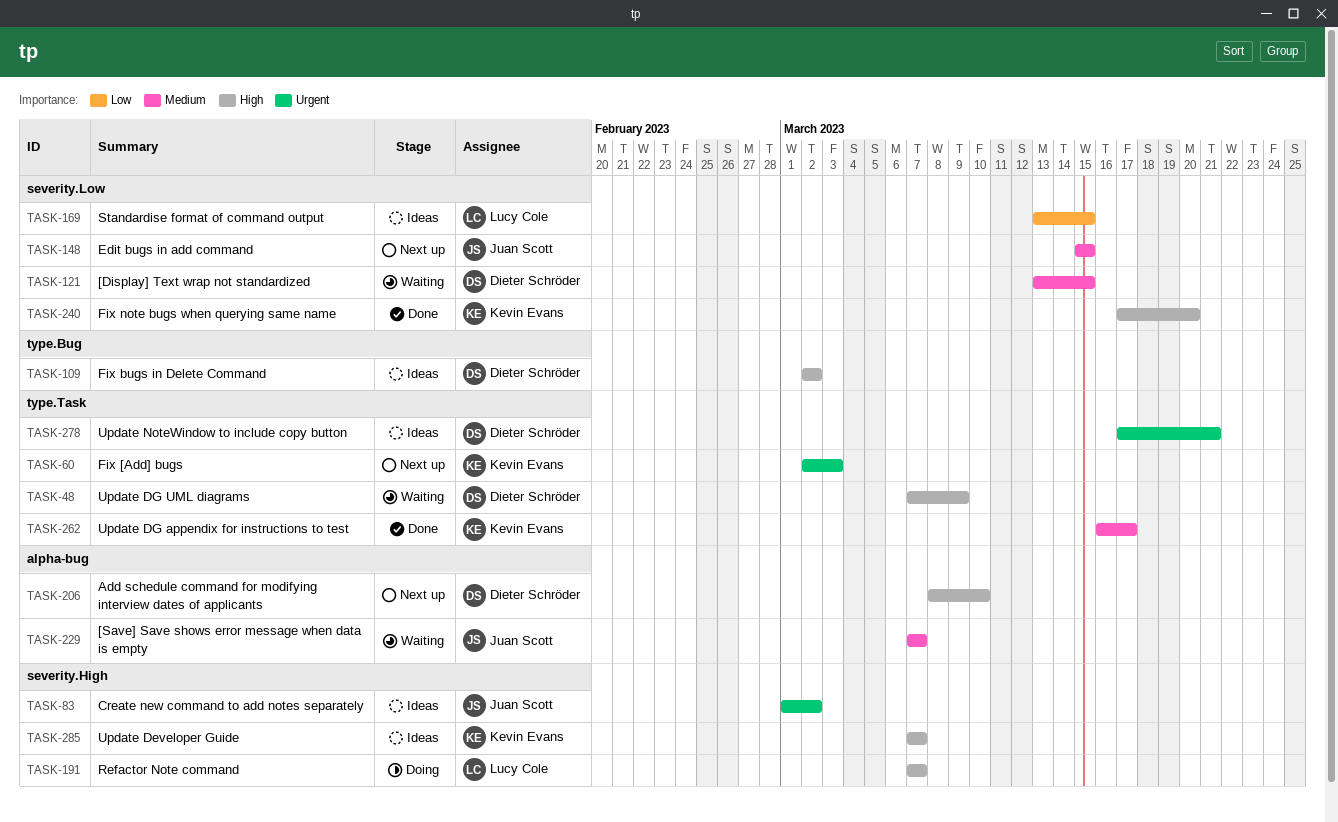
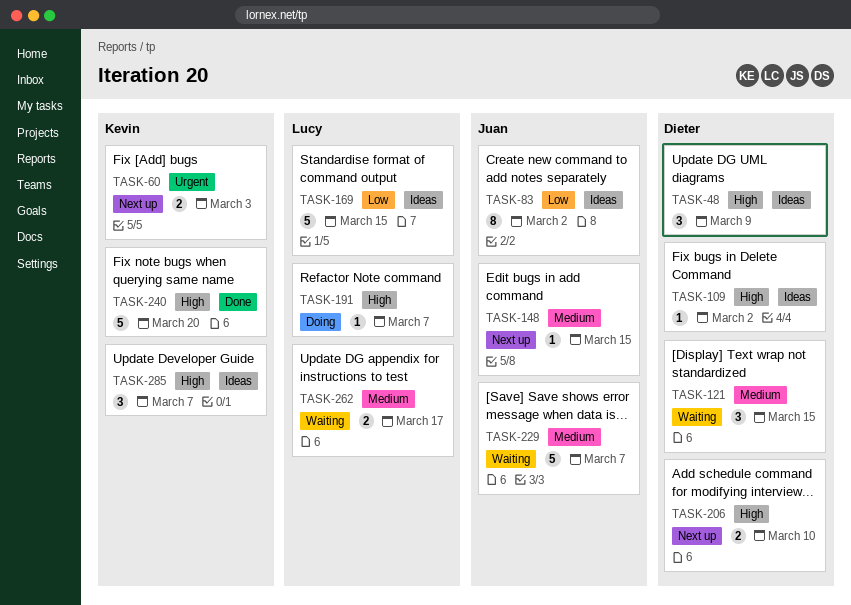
TASK-48, status: Waiting -> Ideas
TASK-83, priority: Urgent -> Low
TASK-262, status: Done -> Waiting
TASK-262, owner: Kevin Evans -> Lucy Cole
TASK-278: present -> none

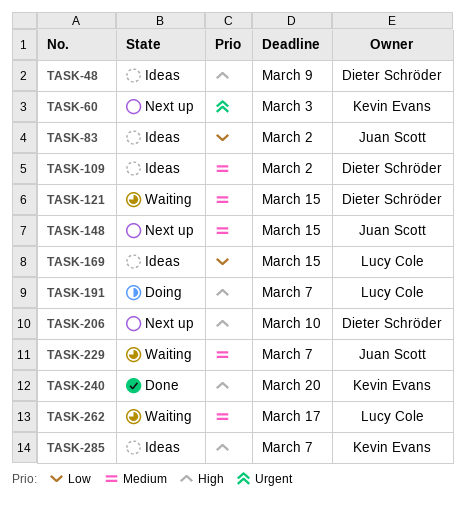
TASK-109, priority: High -> Medium

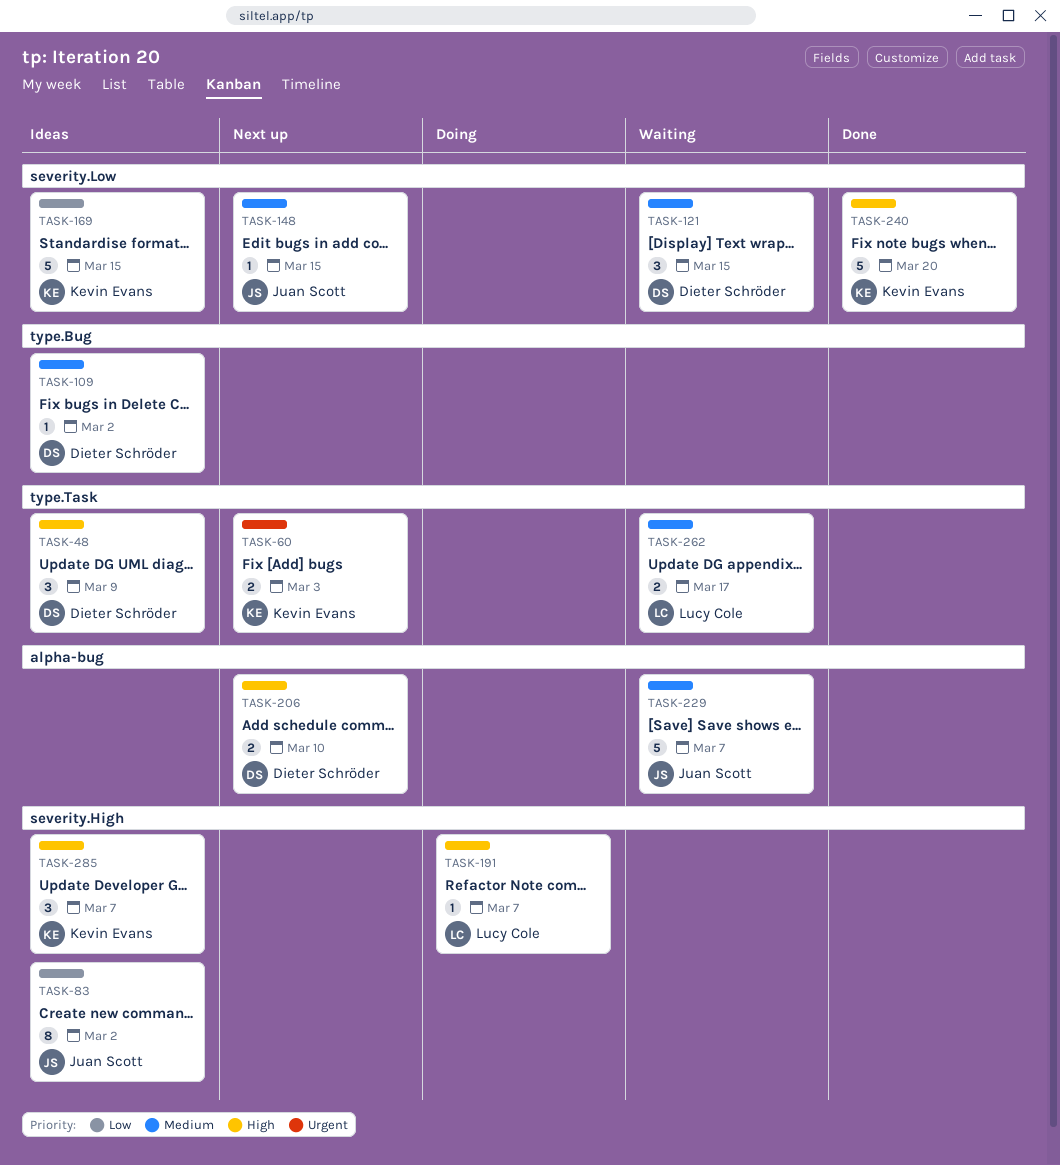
TASK-169, owner: Lucy Cole -> Kevin Evans

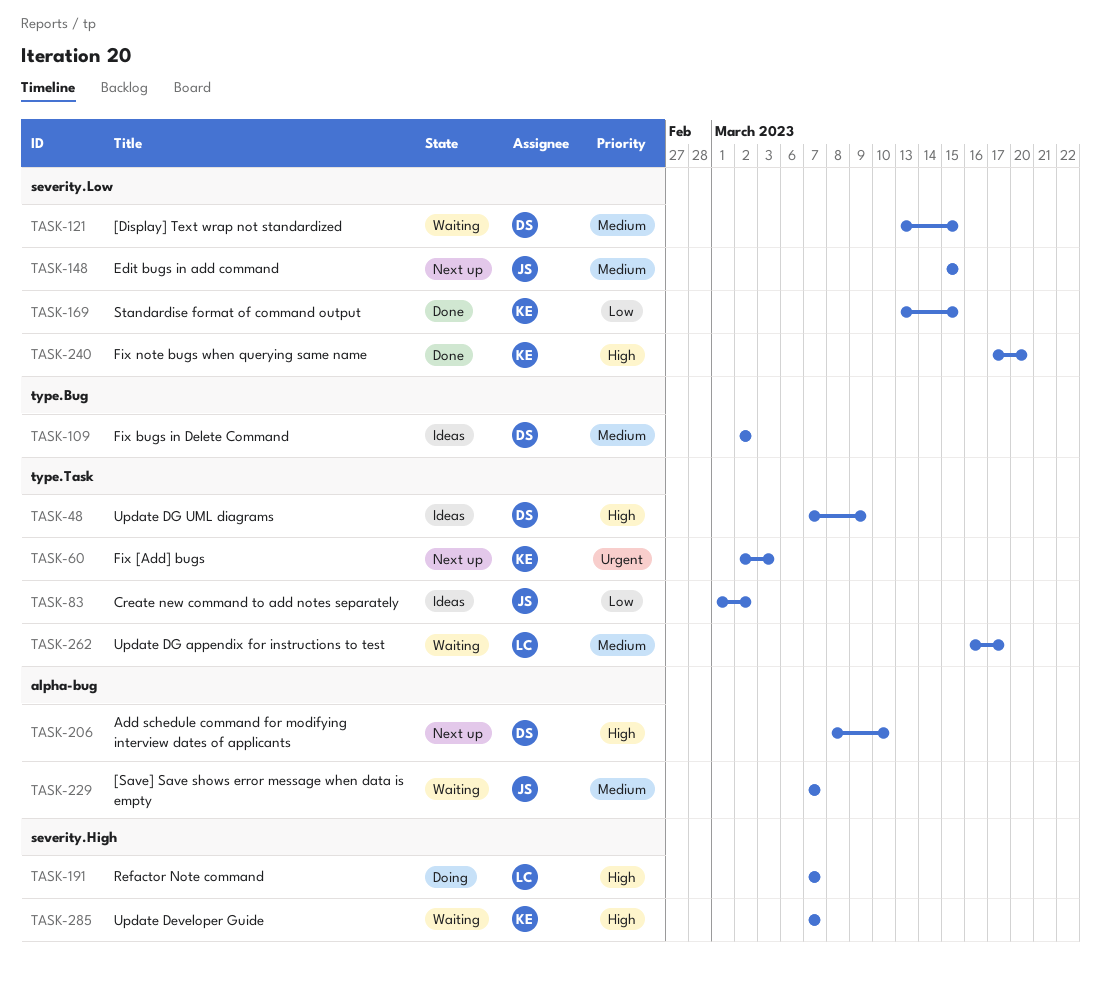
TASK-83, label: severity.High -> type.Task
TASK-169, status: Ideas -> Done
TASK-285, status: Ideas -> Waiting

